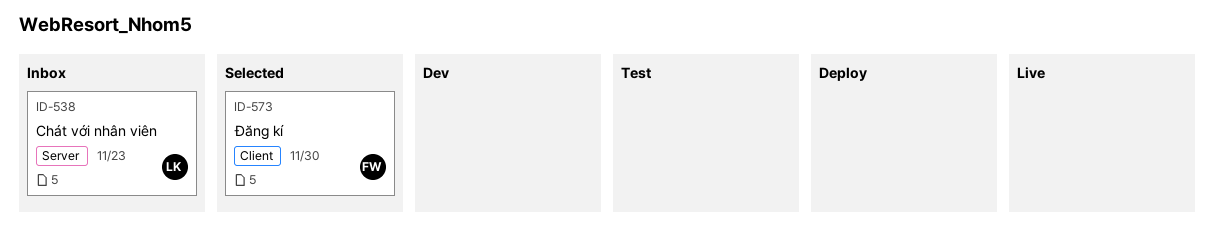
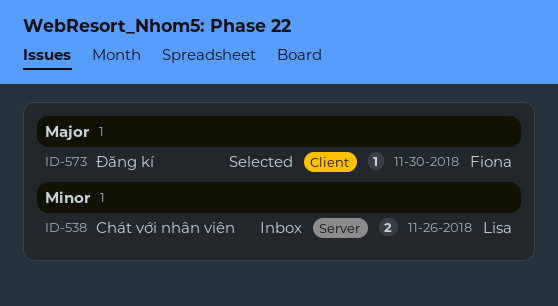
ID-538, due: Nov 23 -> Nov 26

